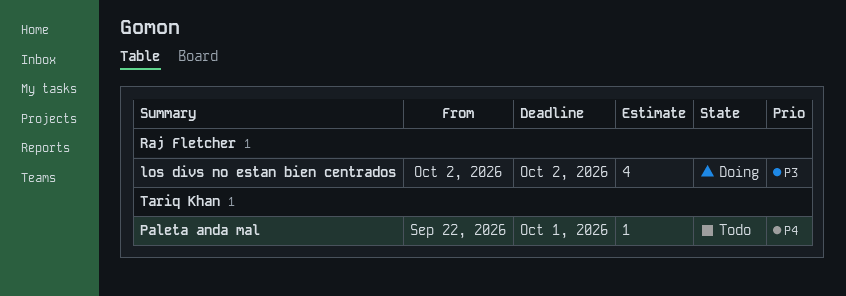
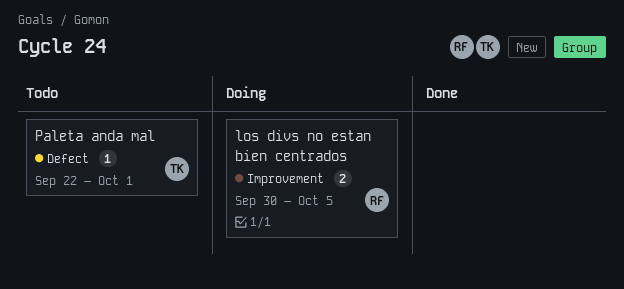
los divs no estan bien centrados, estimate: 4 -> 2
los divs no estan bien centrados, start: Oct 2 -> Sep 30
los divs no estan bien centrados, due: Oct 2 -> Oct 5

